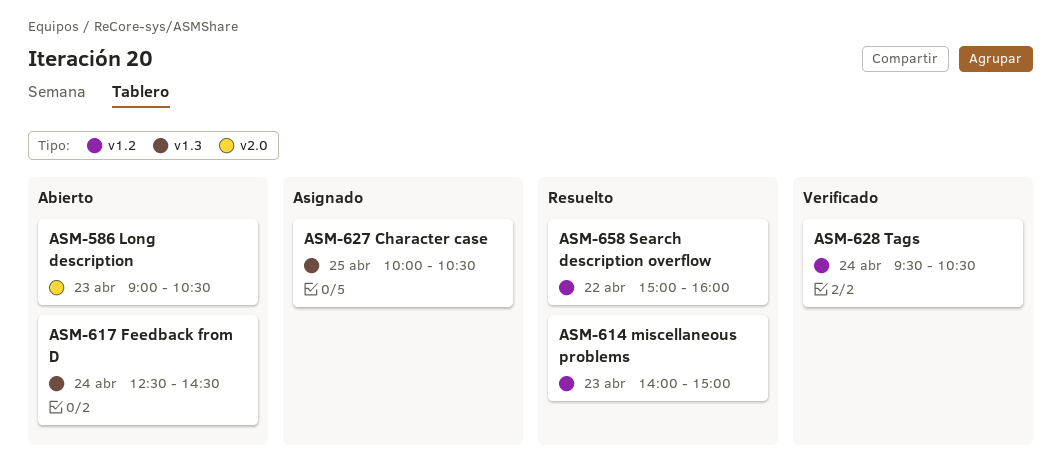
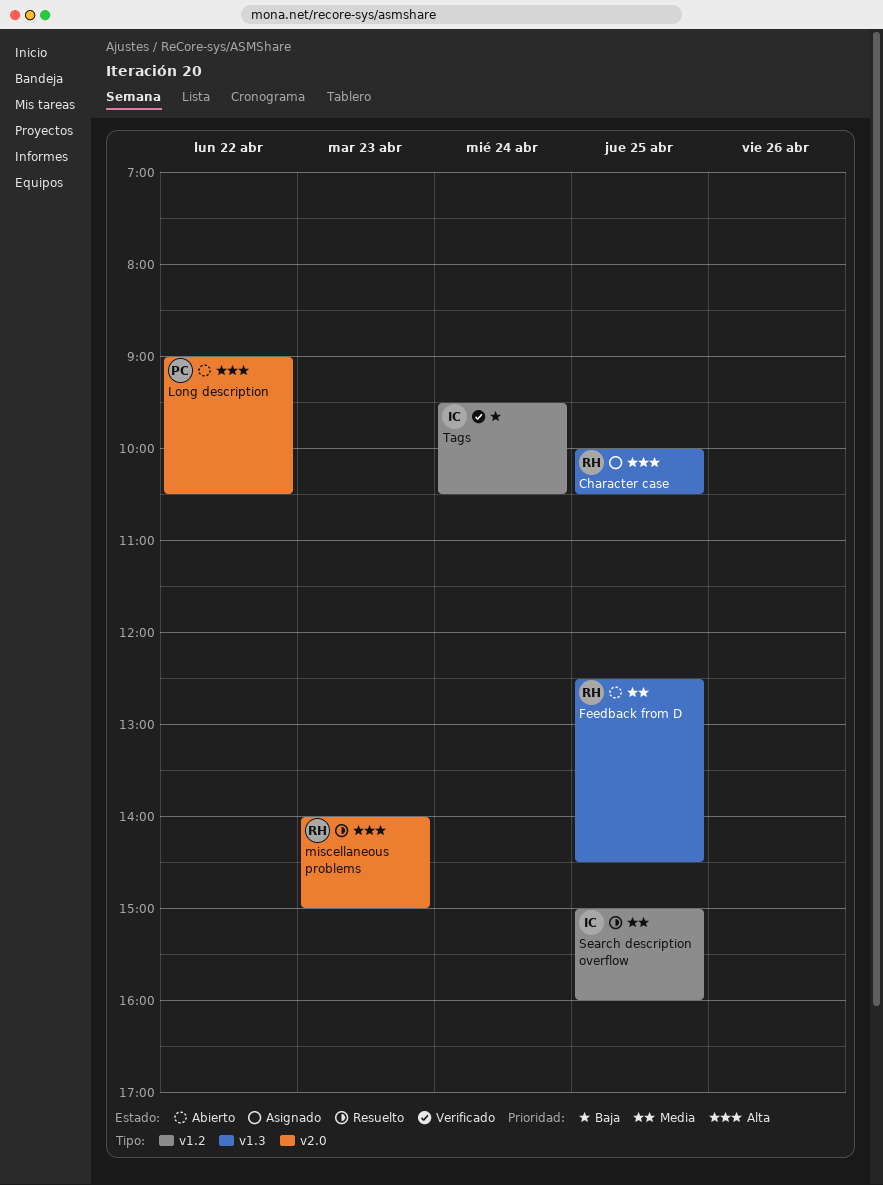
Feedback from D, day: Apr 24 -> Apr 25
Long description, day: Apr 23 -> Apr 22
miscellaneous problems, label: v1.2 -> v2.0
Search description overflow, day: Apr 22 -> Apr 25

